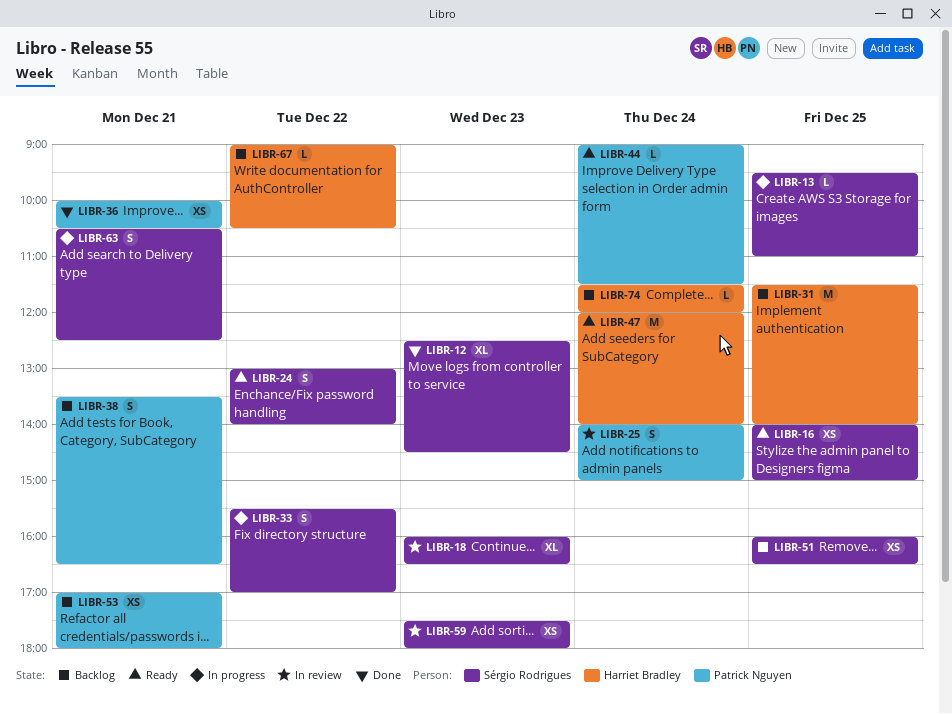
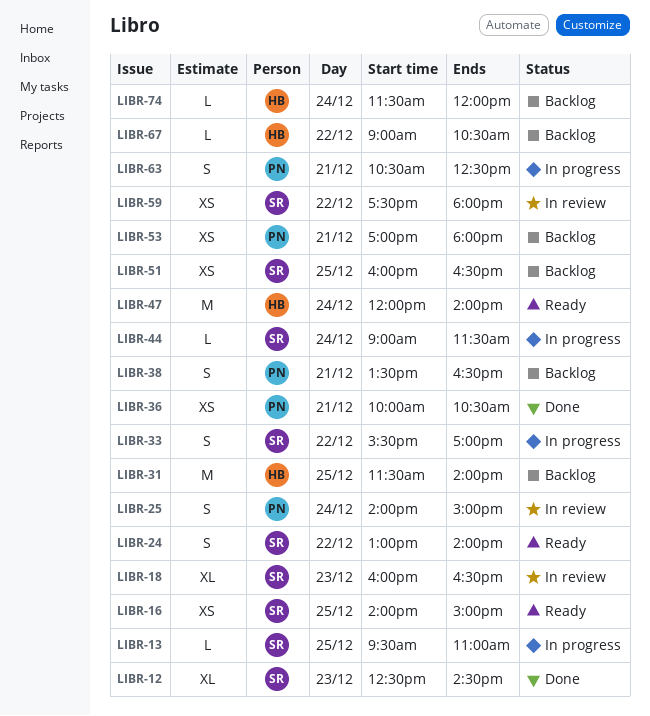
LIBR-44, status: Ready -> In progress
LIBR-44, owner: Patrick Nguyen -> Sérgio Rodrigues
LIBR-59, day: Dec 23 -> Dec 22
LIBR-63, owner: Sérgio Rodrigues -> Patrick Nguyen

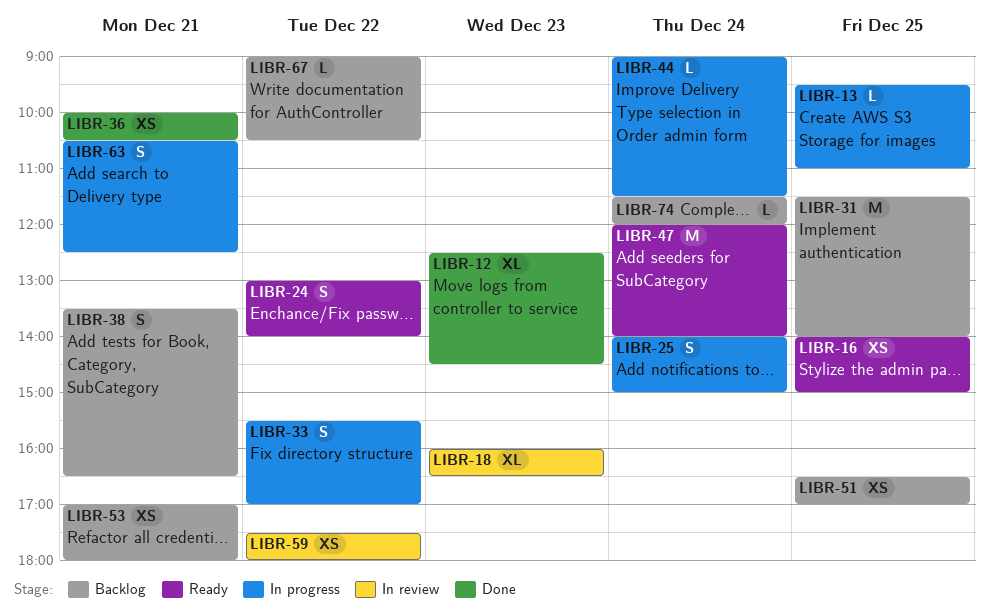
LIBR-25, status: In review -> In progress
LIBR-51, begins: 16:00 -> 16:30
LIBR-51, ends: 16:30 -> 17:00

